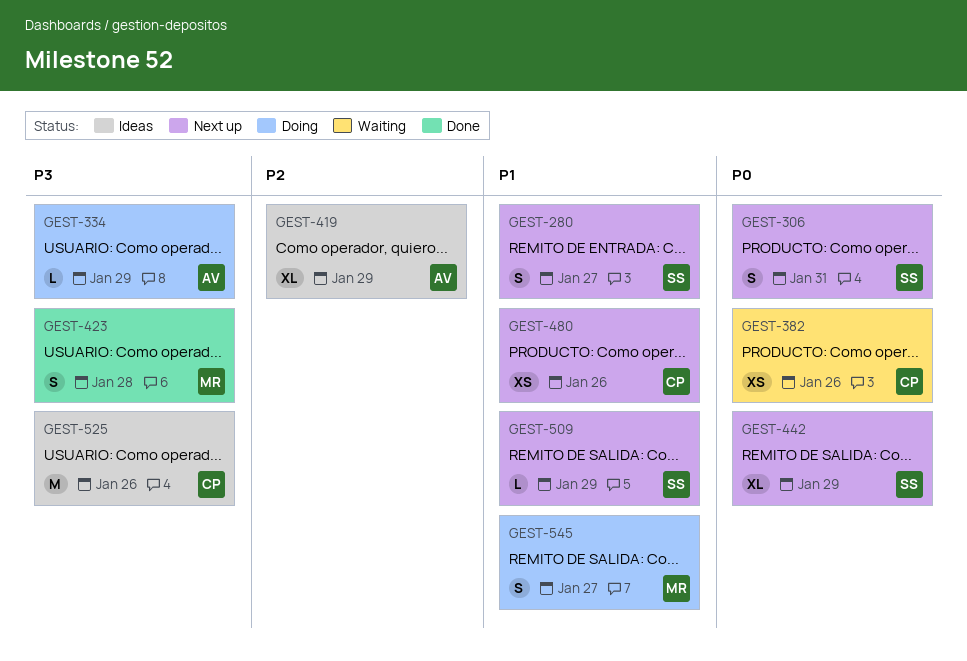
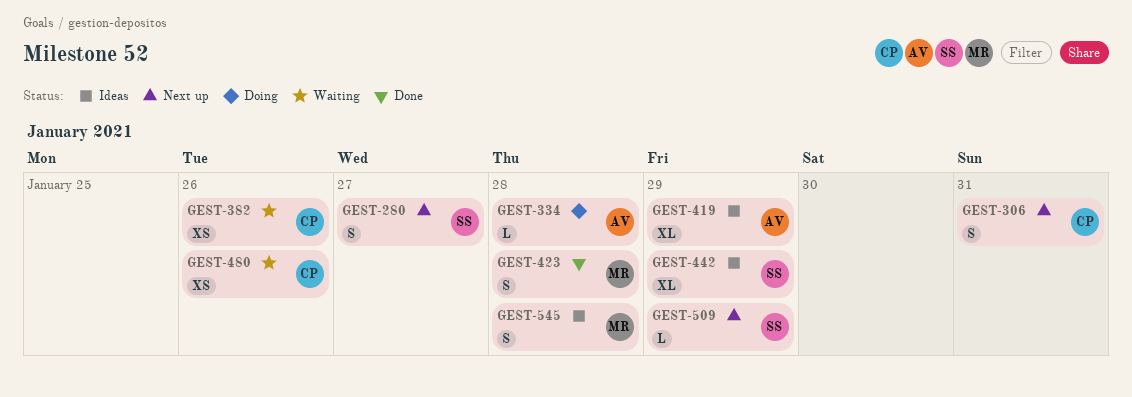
GEST-306, owner: SS -> CP
GEST-334, due: Jan 29 -> Jan 28
GEST-442, status: Next up -> Ideas
GEST-480, status: Next up -> Waiting
GEST-525: present -> none
GEST-545, status: Doing -> Ideas
GEST-545, due: Jan 27 -> Jan 28

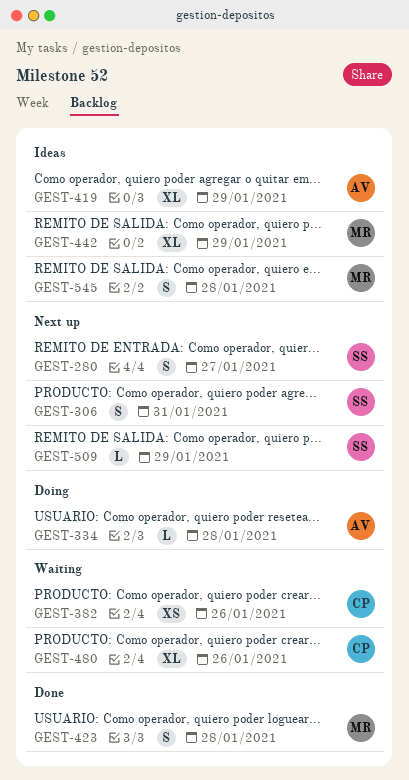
GEST-306, owner: CP -> SS
GEST-442, owner: SS -> MR
GEST-480, estimate: XS -> XL

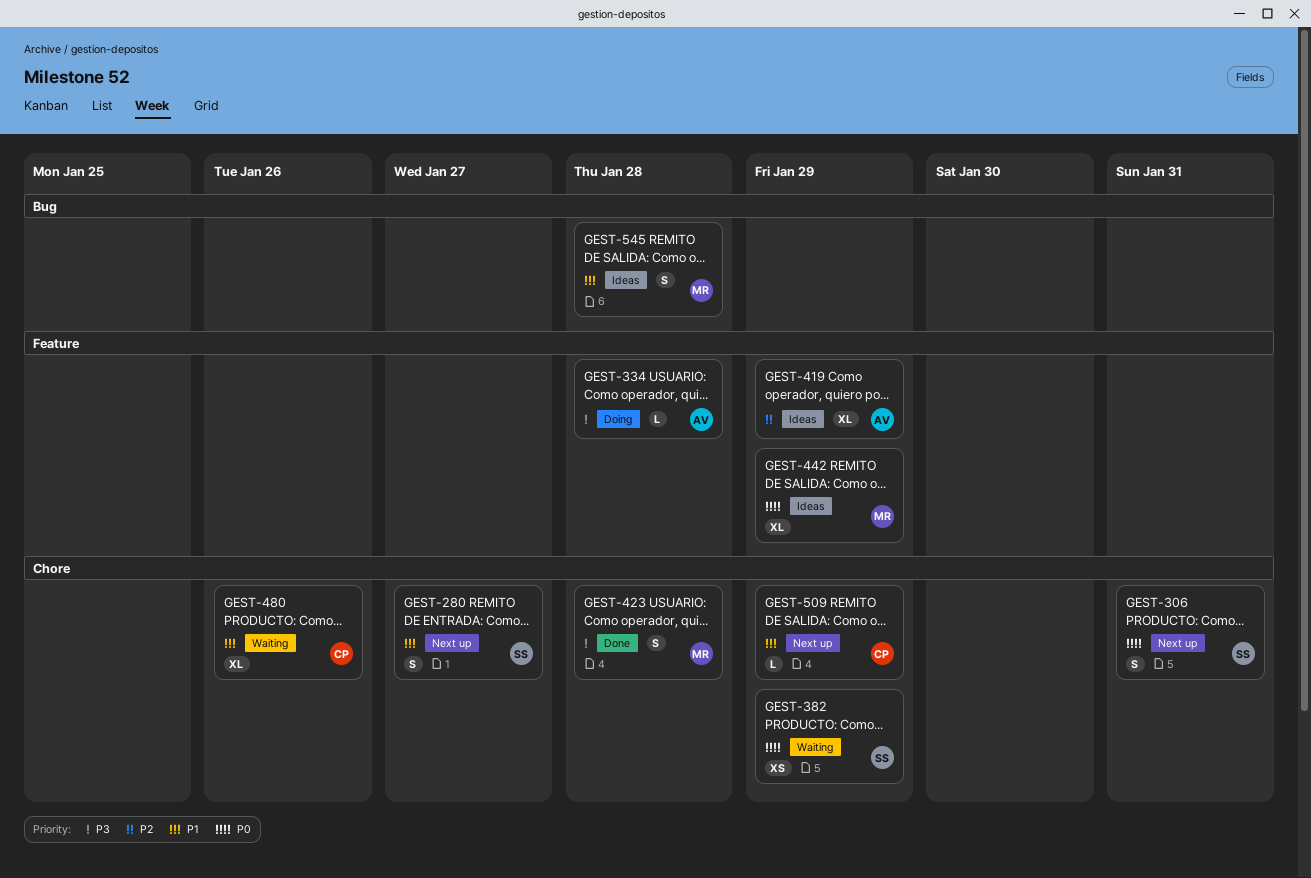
GEST-382, owner: CP -> SS
GEST-382, due: Jan 26 -> Jan 29
GEST-509, owner: SS -> CP

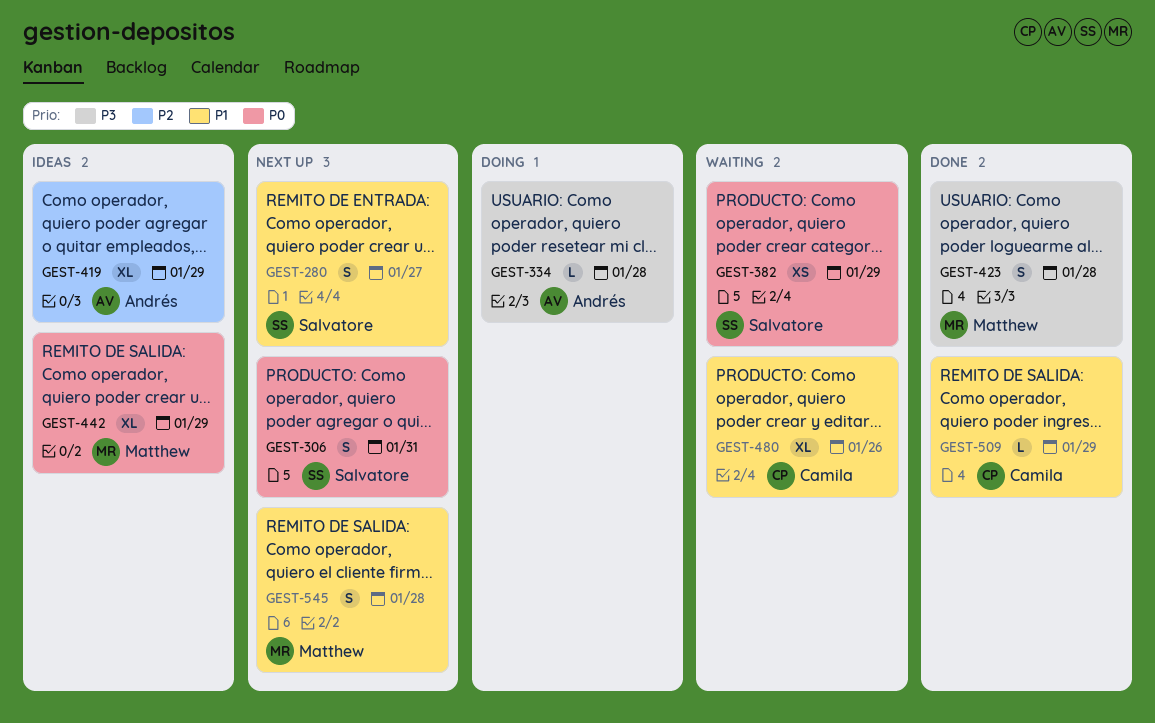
GEST-509, status: Next up -> Done
GEST-545, status: Ideas -> Next up

